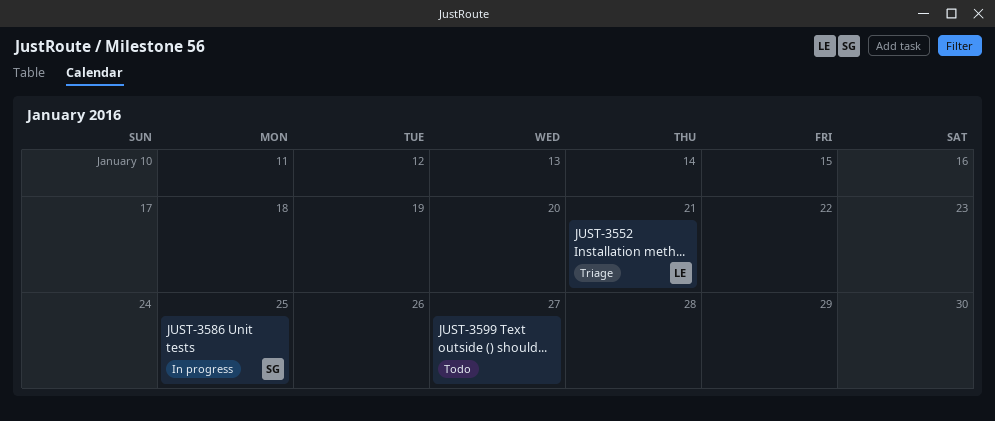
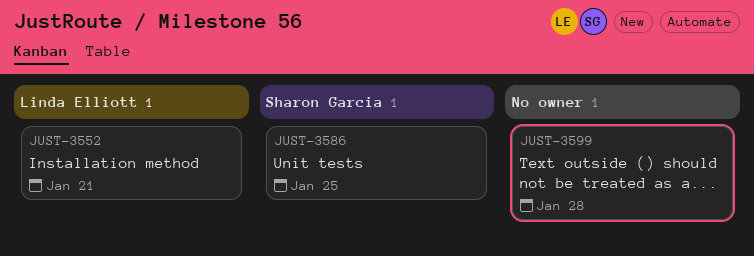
JUST-3599, due: Jan 27 -> Jan 28

